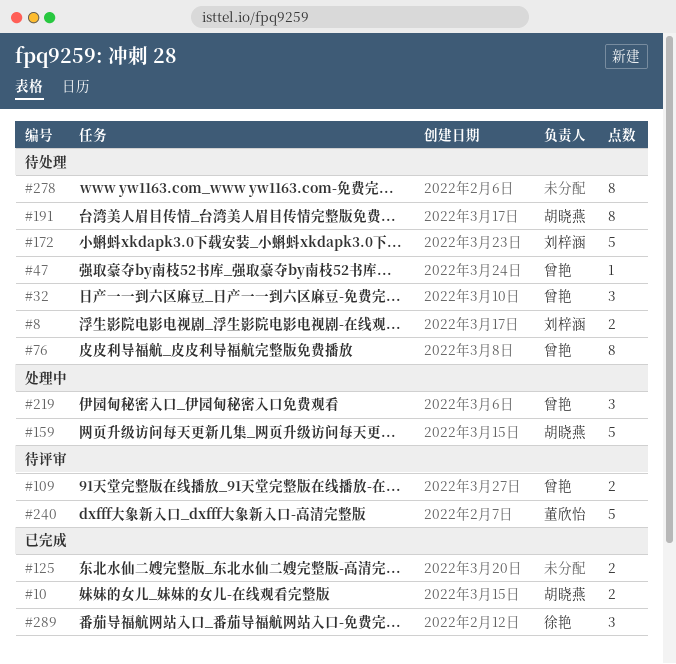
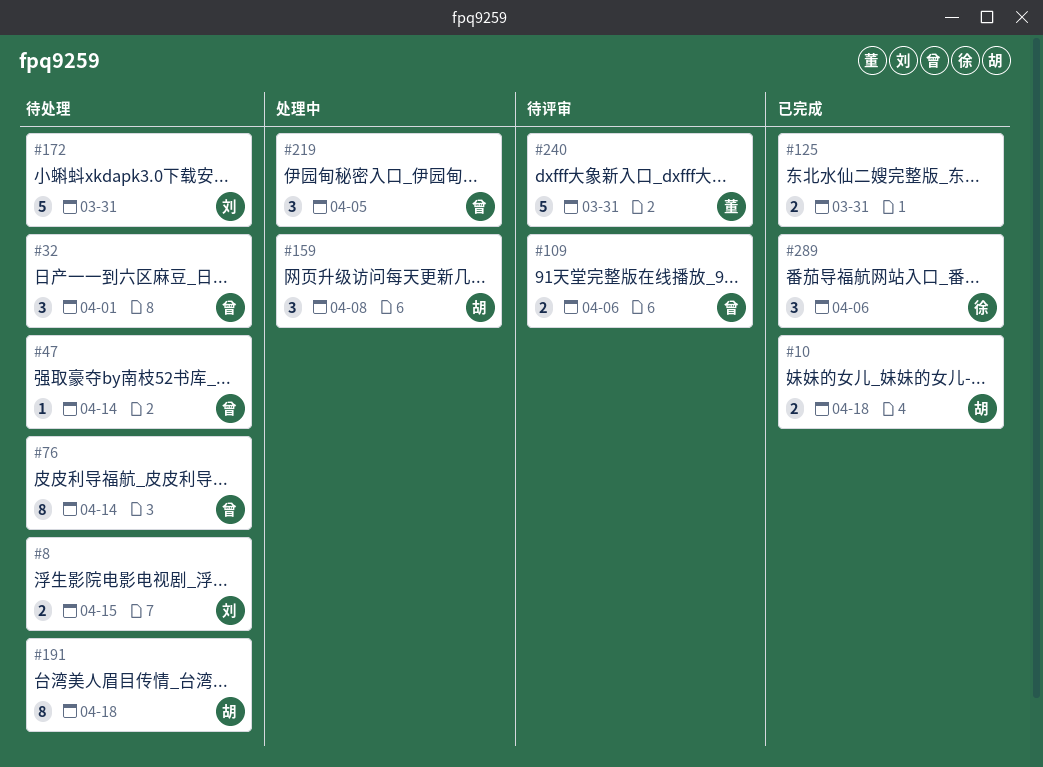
#159, estimate: 5 -> 3
#278: present -> none

